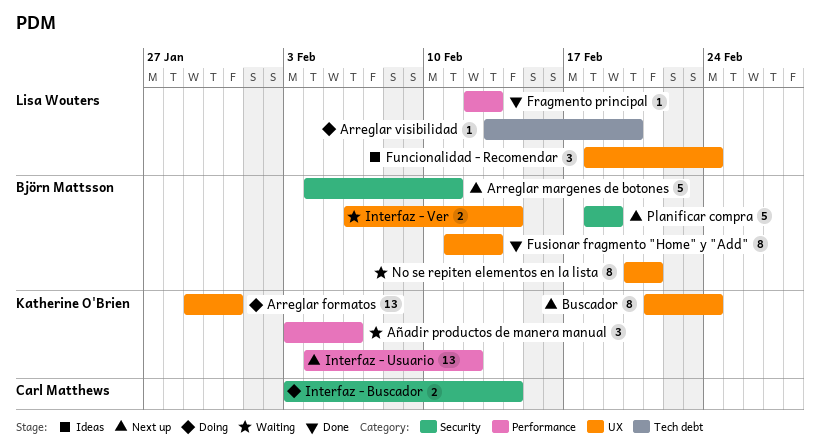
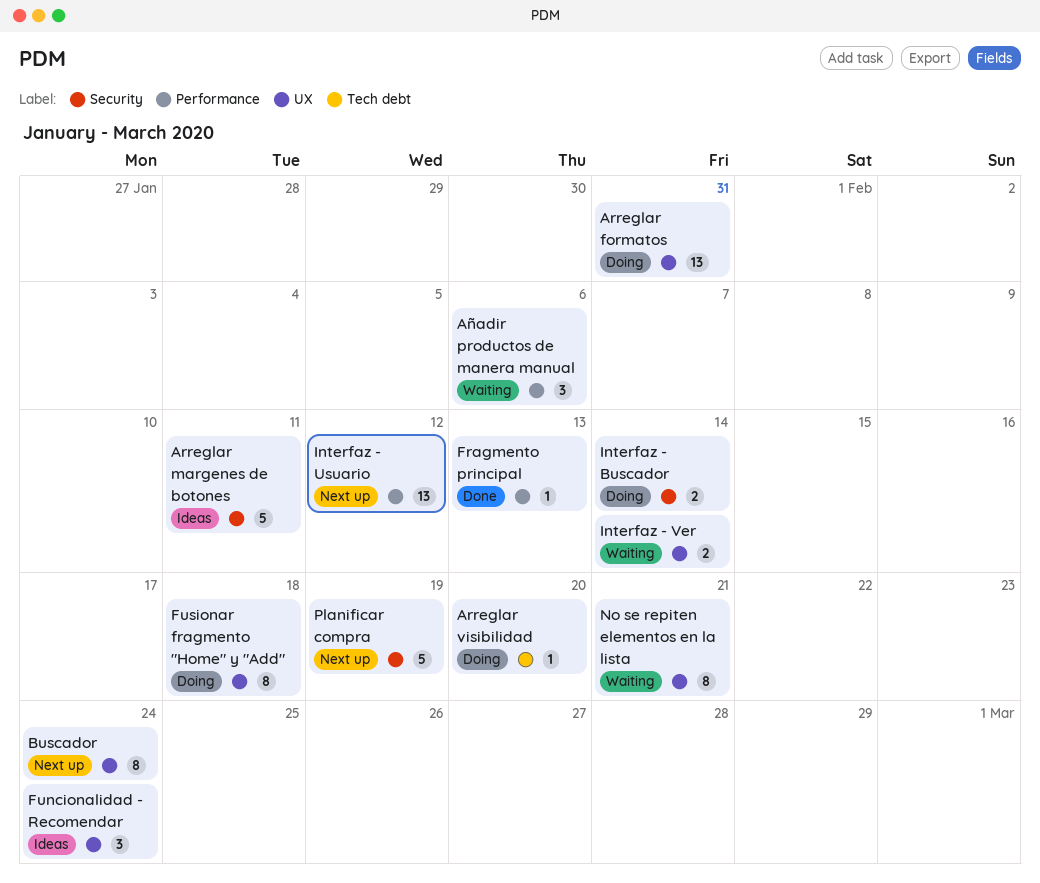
Arreglar margenes de botones, status: Next up -> Ideas
Fusionar fragmento "Home" y "Add", status: Done -> Doing
Fusionar fragmento "Home" y "Add", due: Feb 13 -> Feb 18

